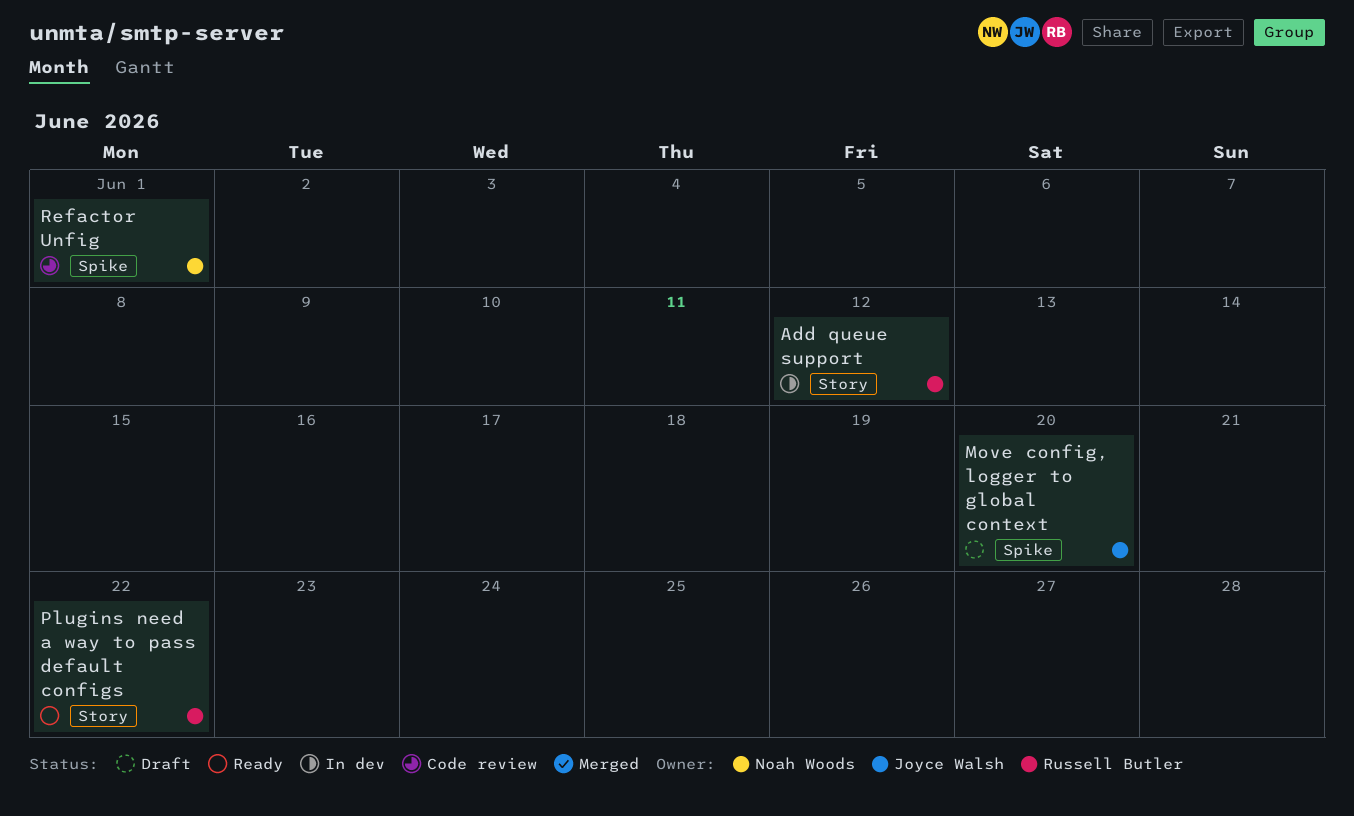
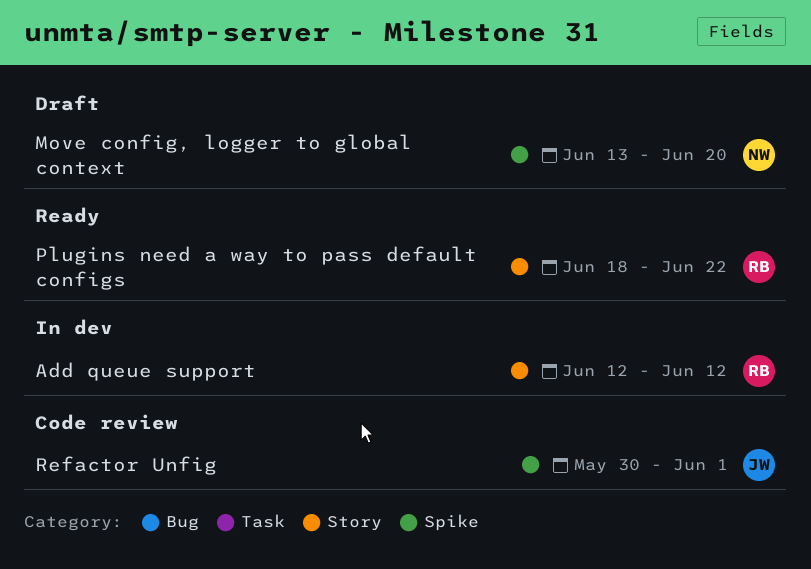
Move config, logger to global context, owner: Joyce Walsh -> Noah Woods
Refactor Unfig, owner: Noah Woods -> Joyce Walsh

